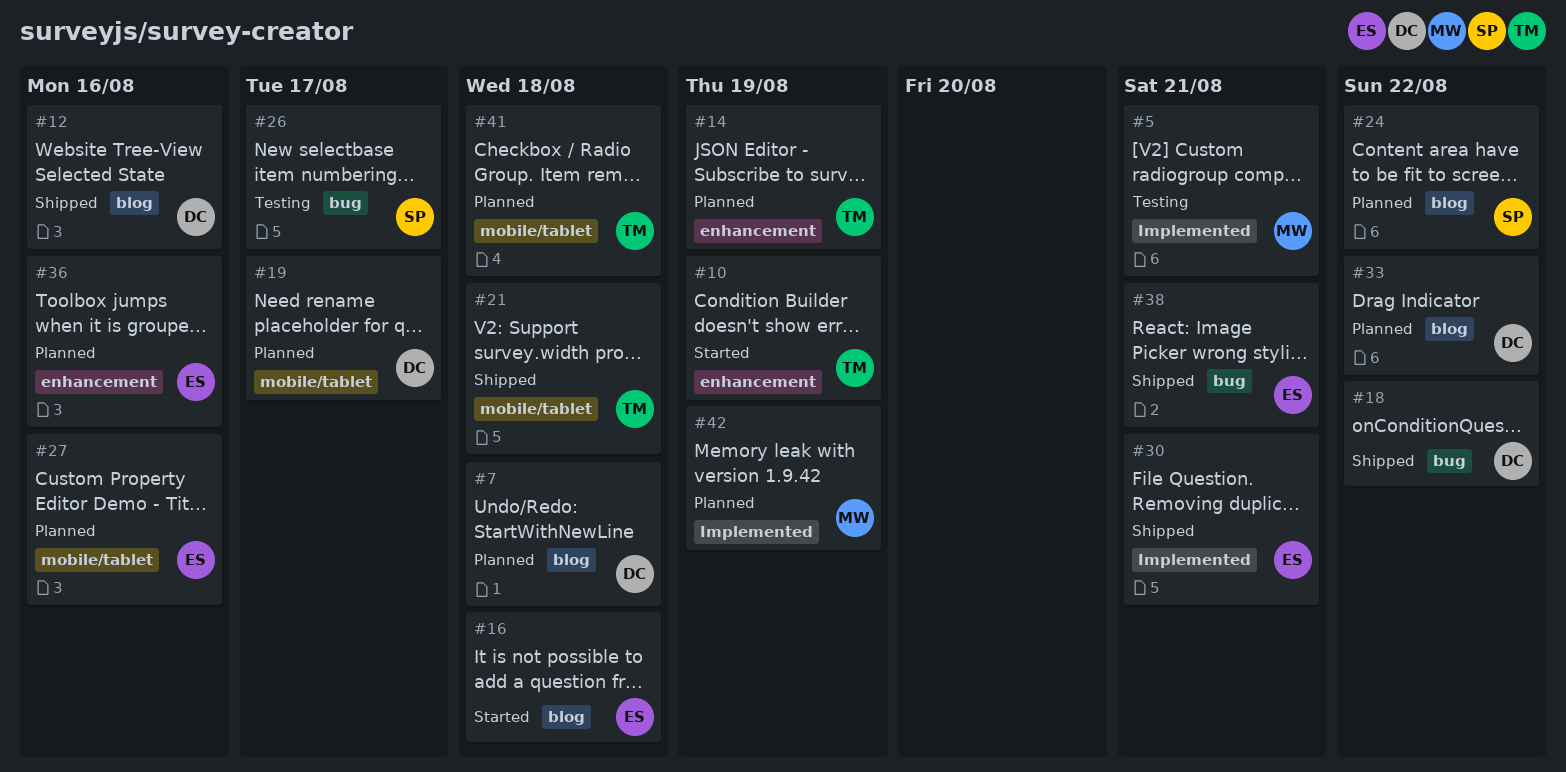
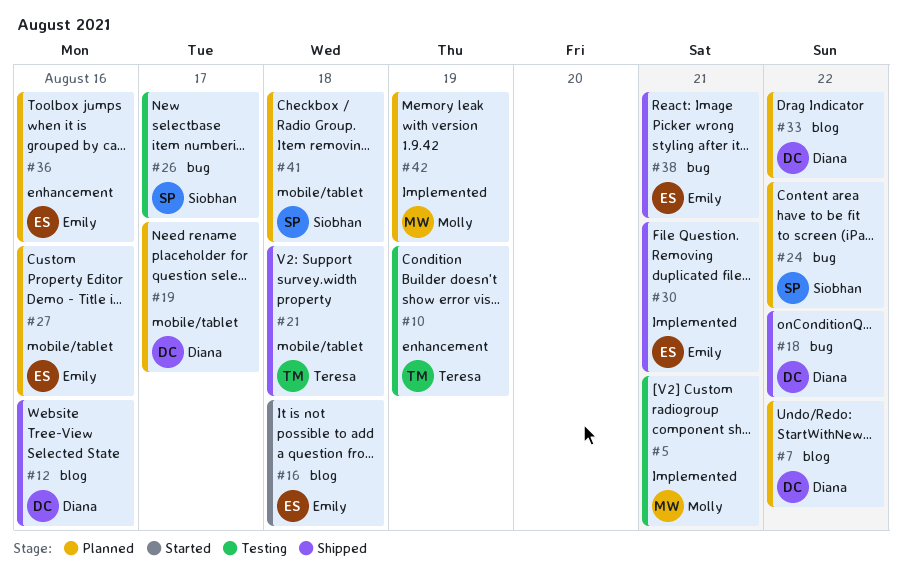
#7, due: Aug 18 -> Aug 22
#10, status: Started -> Testing
#14: present -> none
#24, label: blog -> bug
#41, owner: Teresa -> Siobhan

